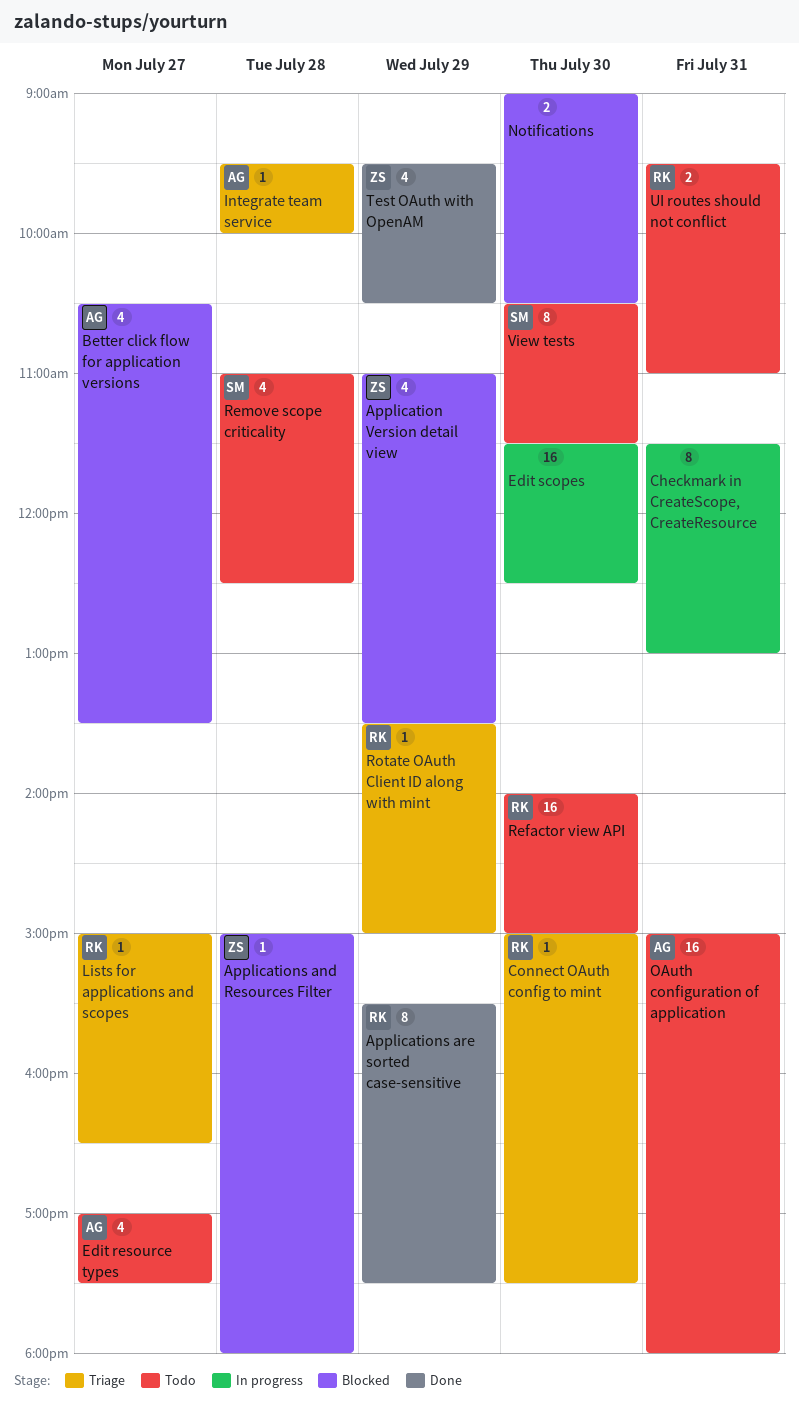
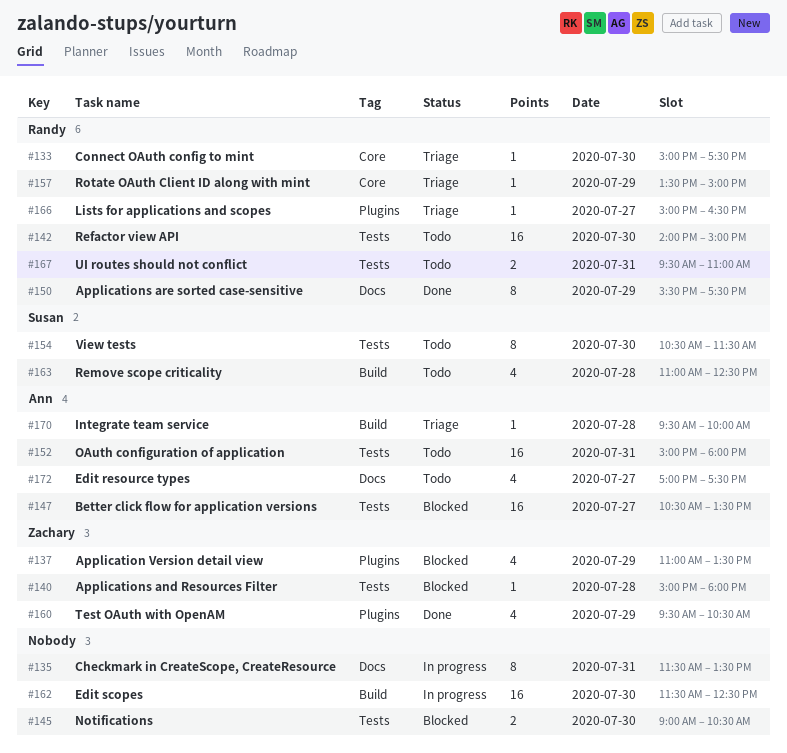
Better click flow for application versions, estimate: 4 -> 16
Checkmark in CreateScope, CreateResource, ends: 13:00 -> 13:30

